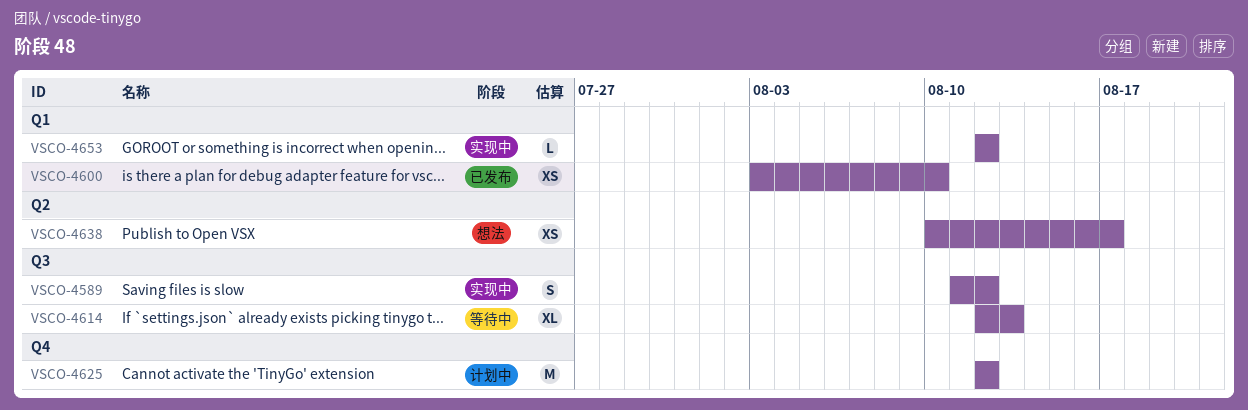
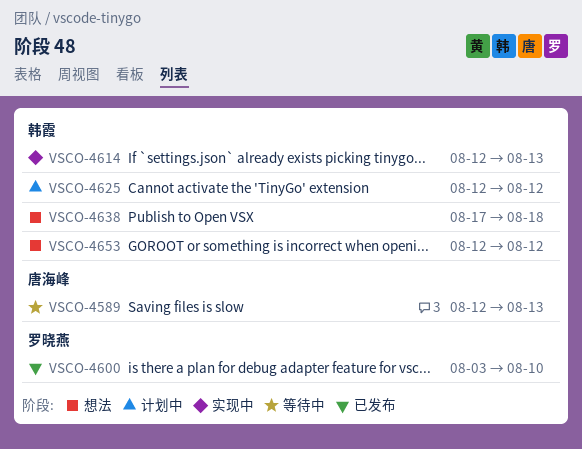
VSCO-4589, status: 实现中 -> 等待中
VSCO-4589, start: Aug 11 -> Aug 12
VSCO-4589, due: Aug 12 -> Aug 13
VSCO-4614, status: 等待中 -> 实现中
VSCO-4638, start: Aug 10 -> Aug 17
VSCO-4638, due: Aug 17 -> Aug 18
VSCO-4653, status: 实现中 -> 想法

